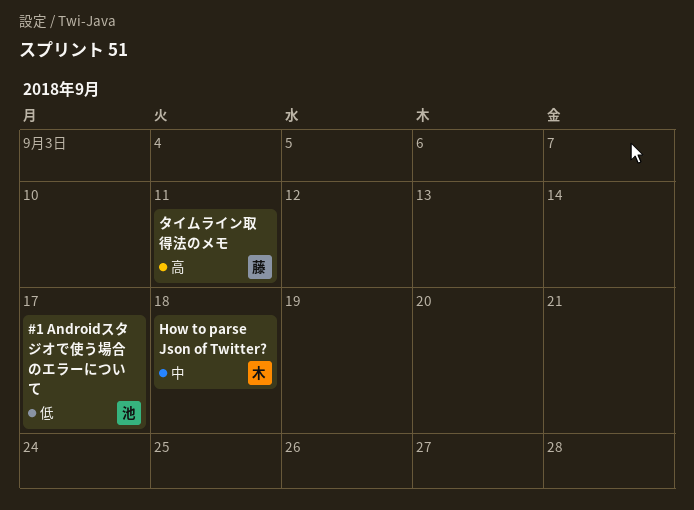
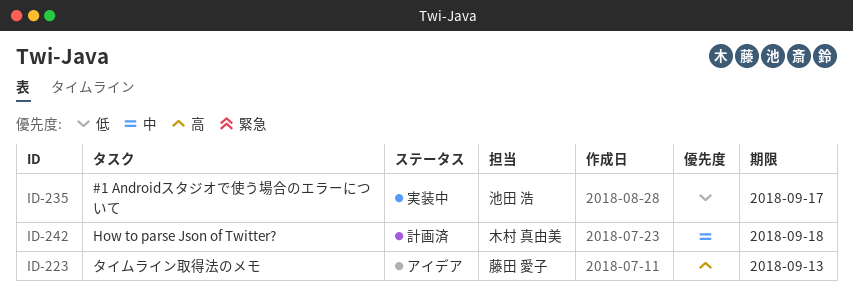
タイムライン取得法のメモ, due: Sep 11 -> Sep 13

